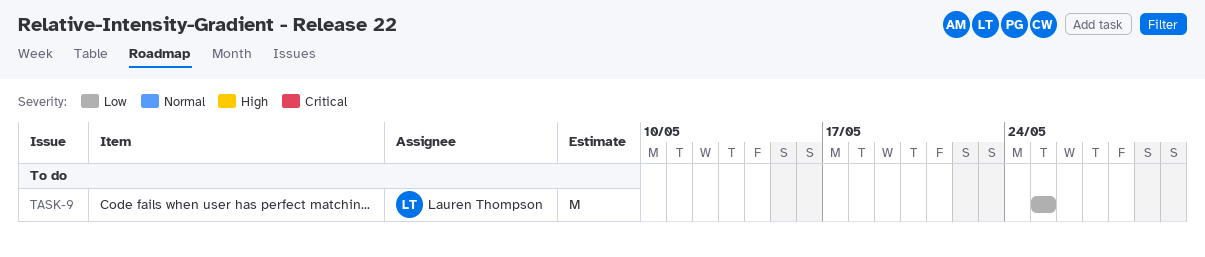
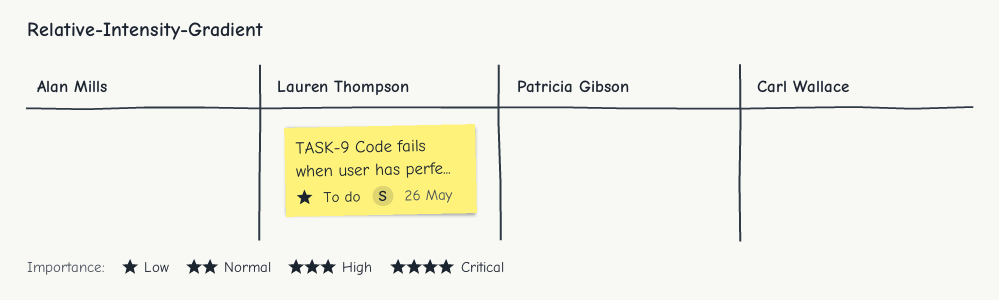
TASK-9, estimate: M -> S
TASK-9, due: May 25 -> May 26

